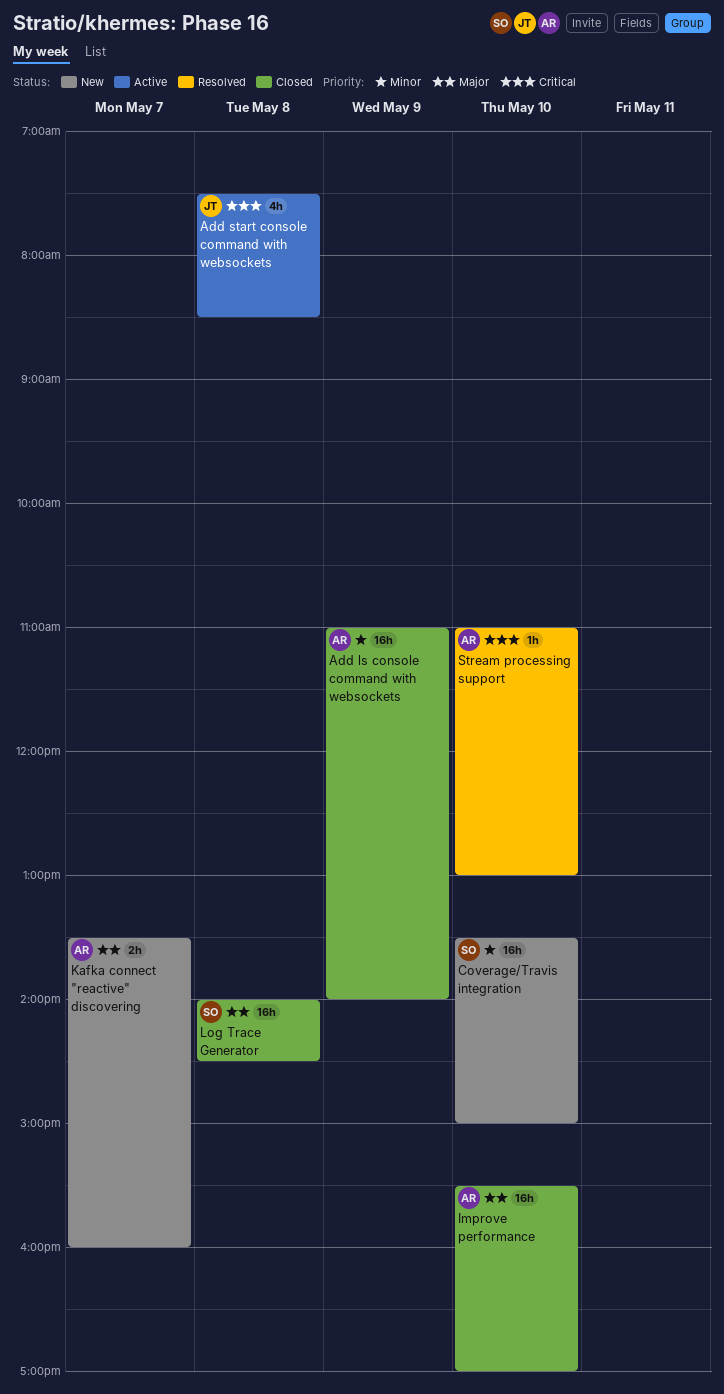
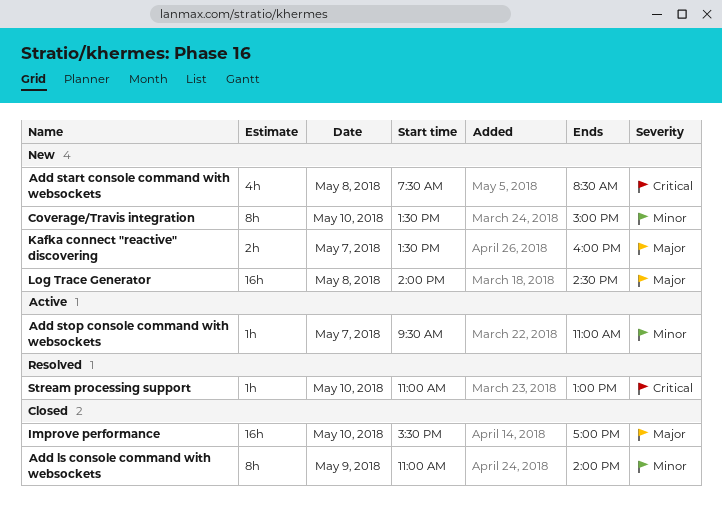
Add ls console command with websockets, estimate: 16h -> 8h
Add start console command with websockets, status: Active -> New
Add stop console command with websockets: none -> present
Coverage/Travis integration, estimate: 16h -> 8h
Log Trace Generator, status: Closed -> New

